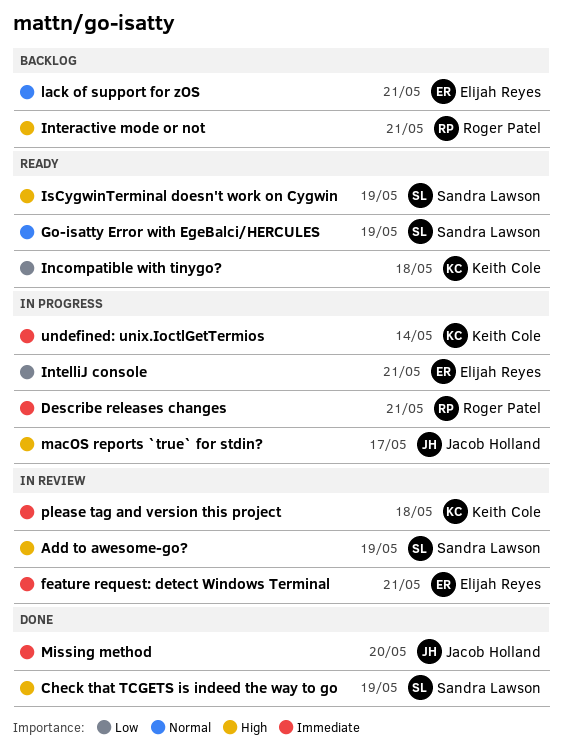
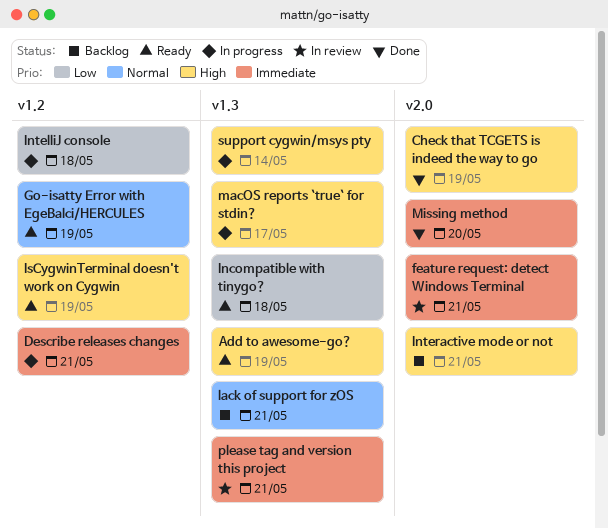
Add to awesome-go?, status: In review -> Ready
IntelliJ console, due: May 21 -> May 18
please tag and version this project, due: May 18 -> May 21
support cygwin/msys pty: none -> present
undefined: unix.IoctlGetTermios: present -> none

